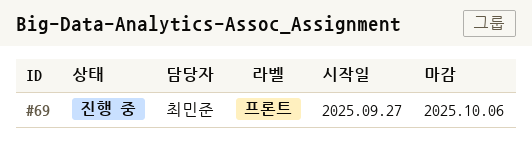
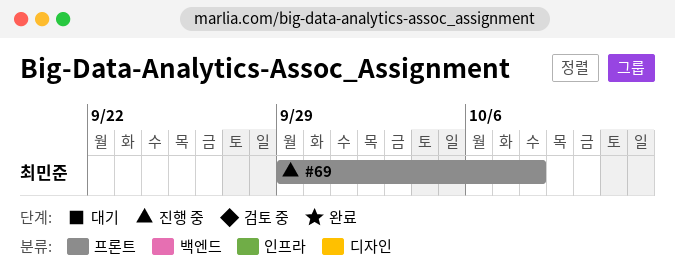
#69, start: Sep 27 -> Sep 29
#69, due: Oct 6 -> Oct 8

